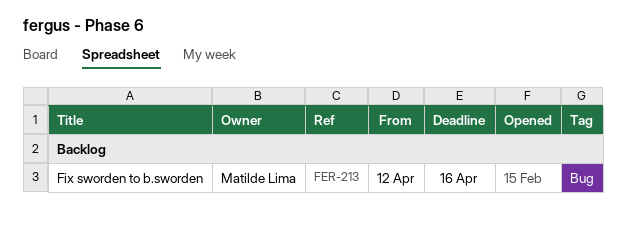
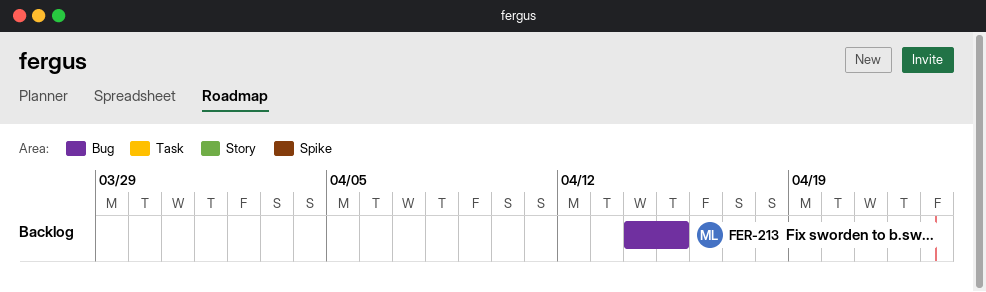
FER-213, start: Apr 12 -> Apr 14
FER-213, due: Apr 16 -> Apr 15

